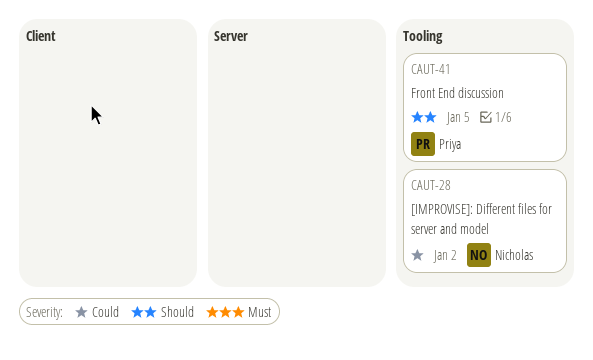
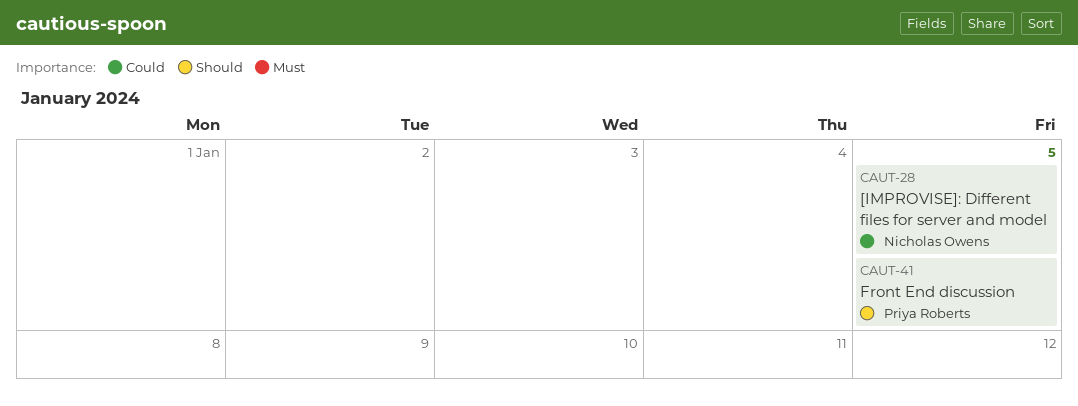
CAUT-28, due: Jan 2 -> Jan 5

